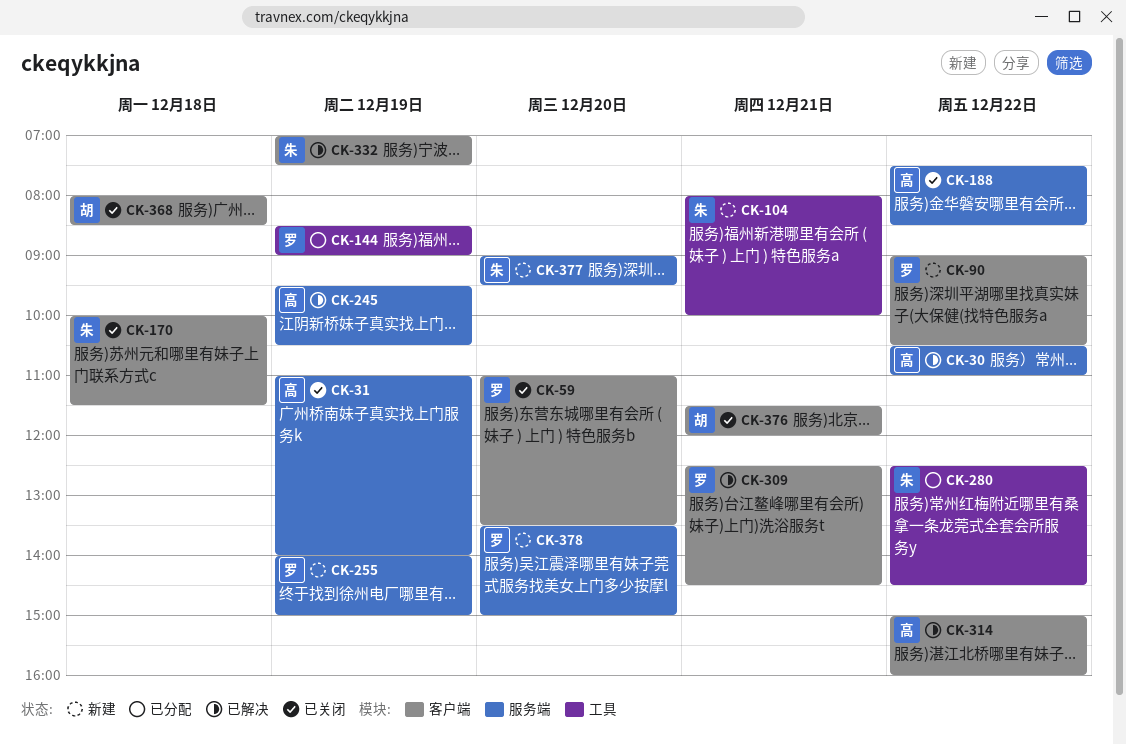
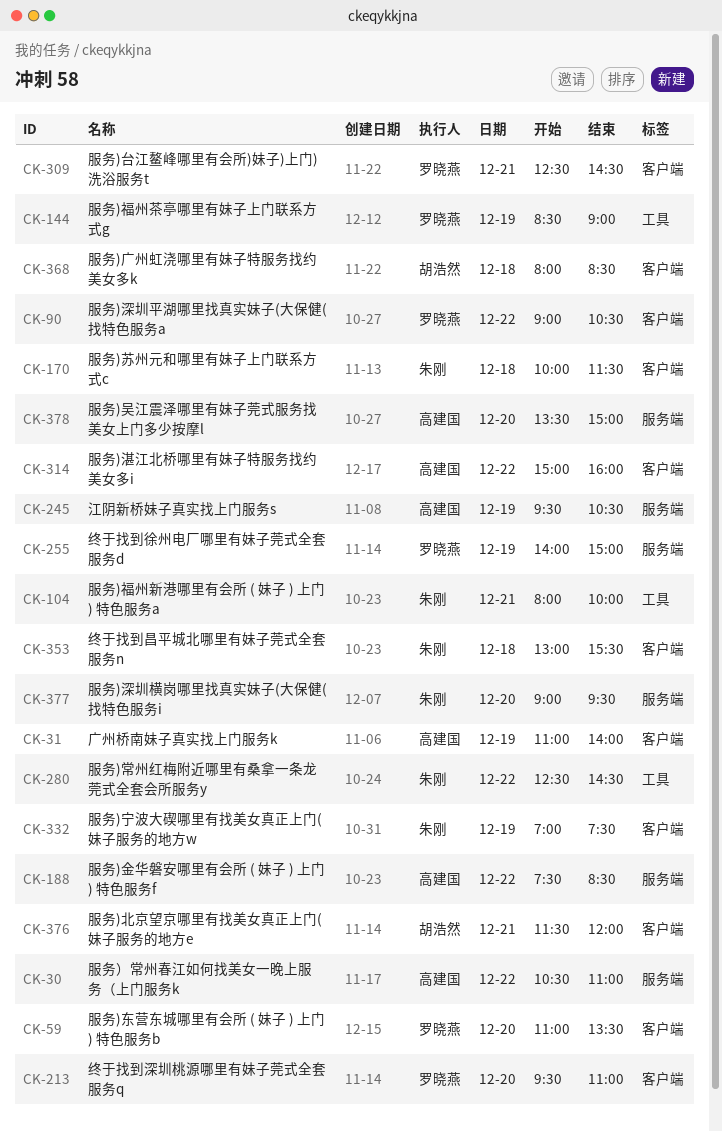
CK-31, label: 服务端 -> 客户端
CK-213: none -> present
CK-353: none -> present
CK-378, owner: 罗晓燕 -> 高建国

